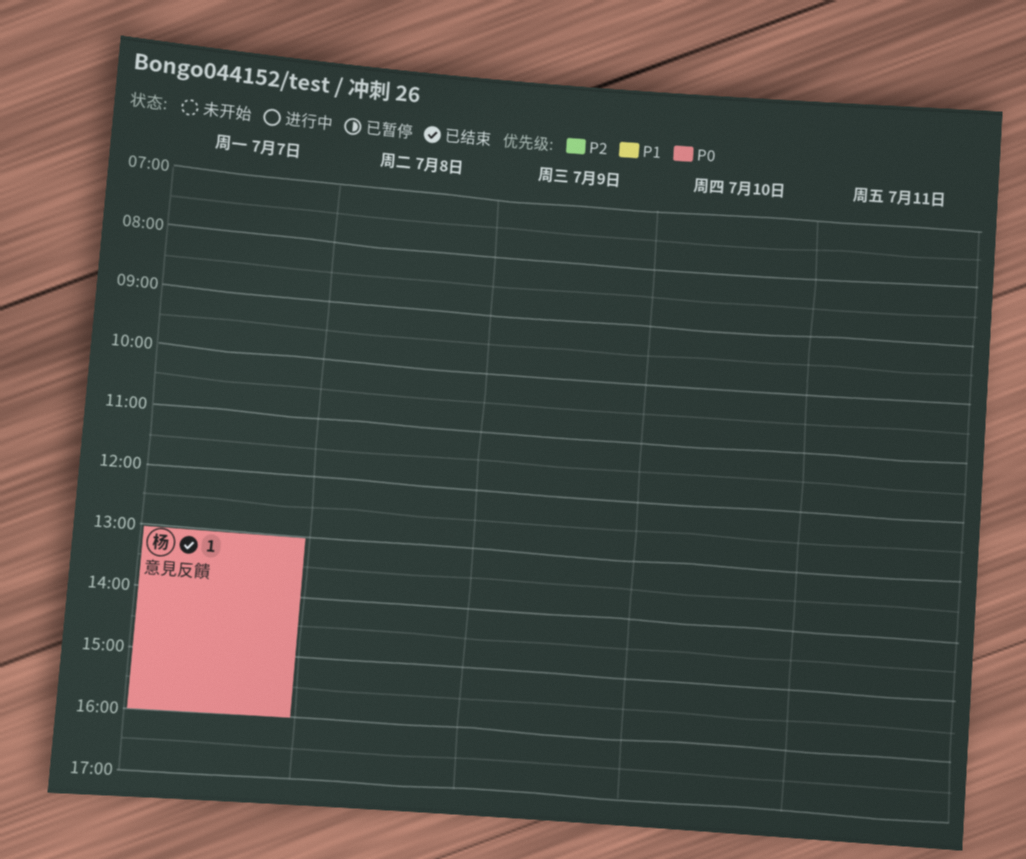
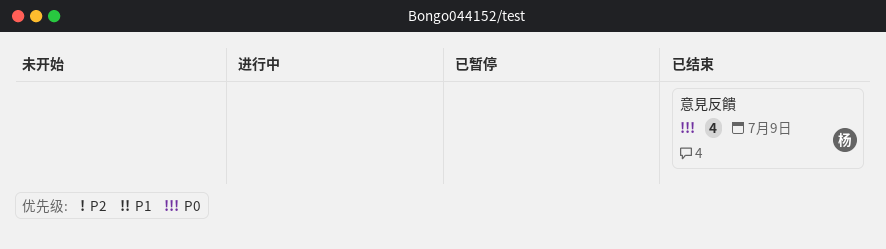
意見反饋, estimate: 1 -> 4
意見反饋, day: Jul 7 -> Jul 9

